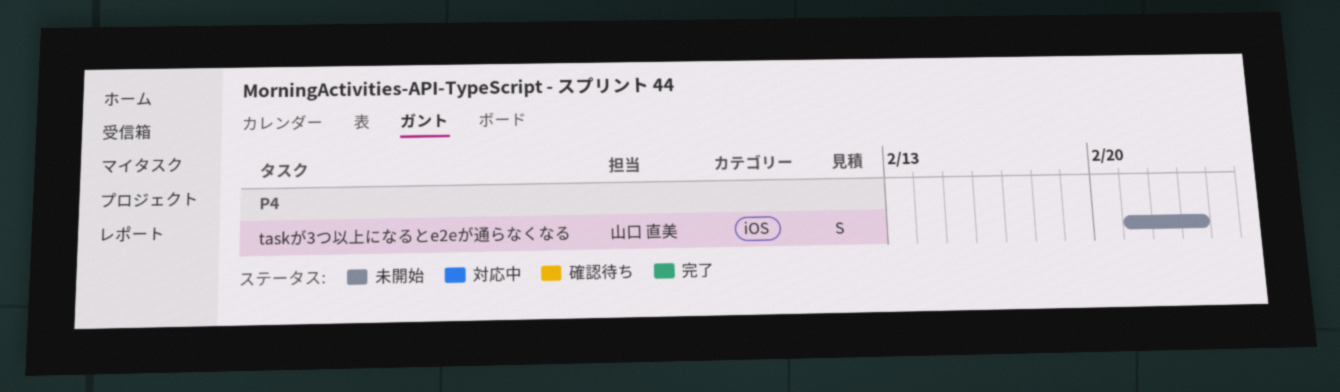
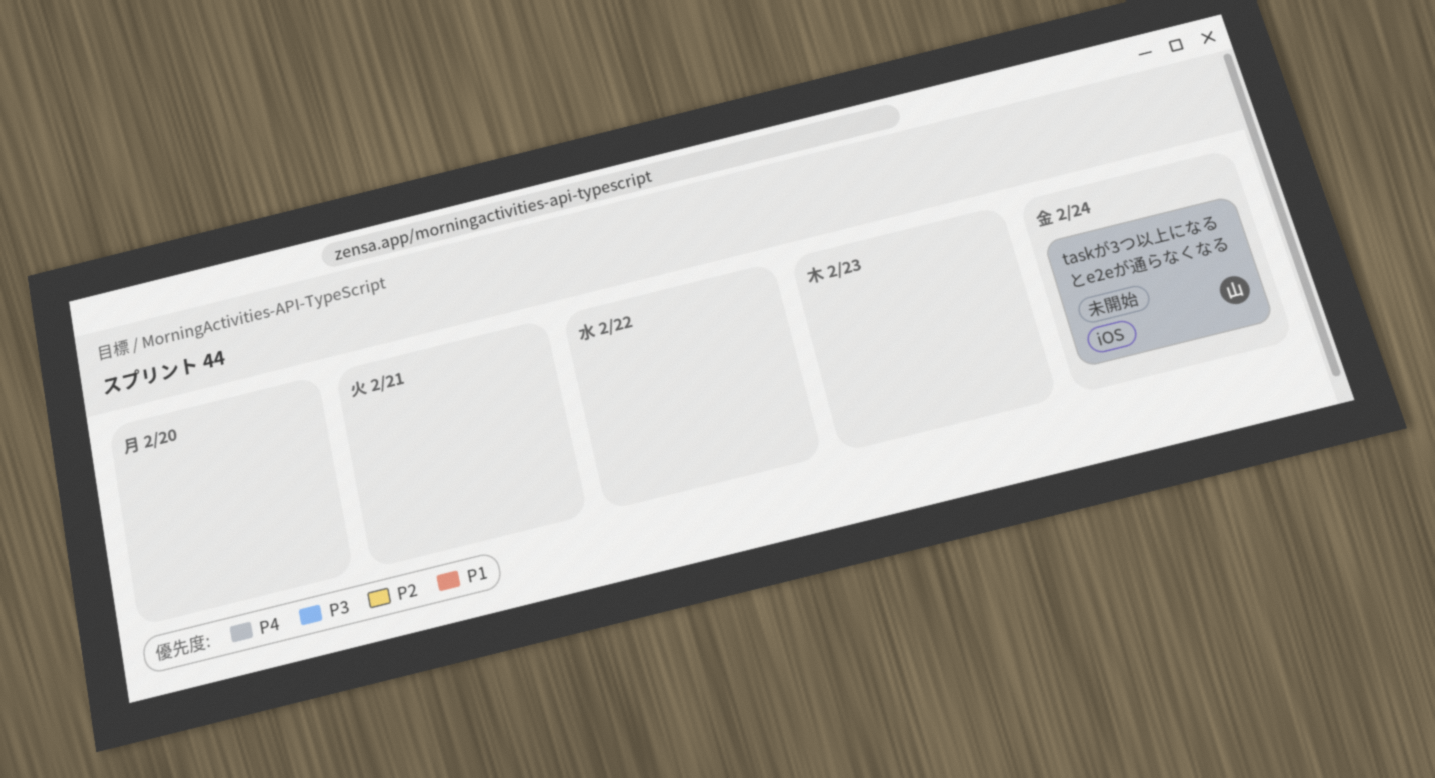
taskが3つ以上になるとe2eが通らなくなる, due: Feb 23 -> Feb 24

